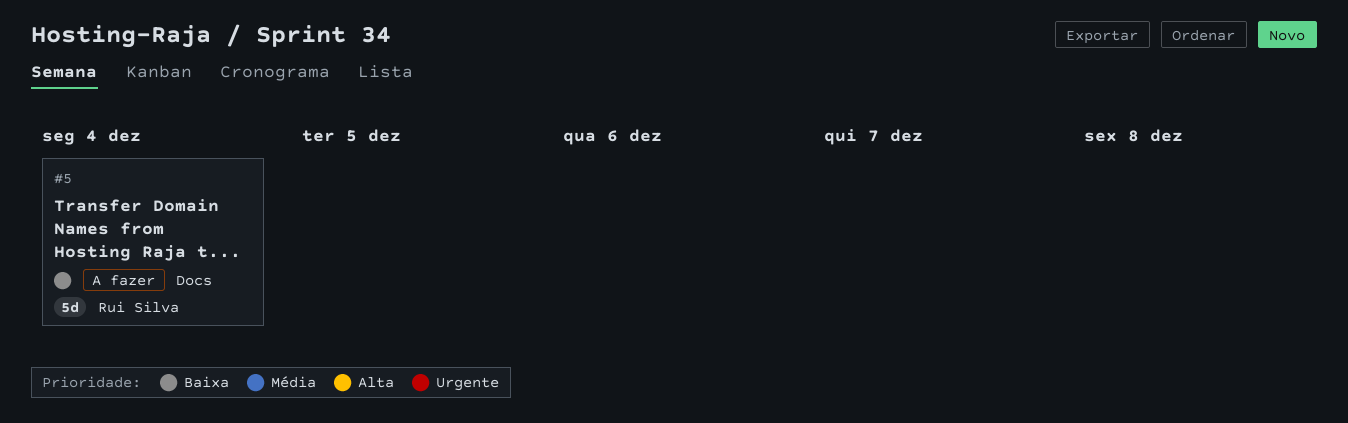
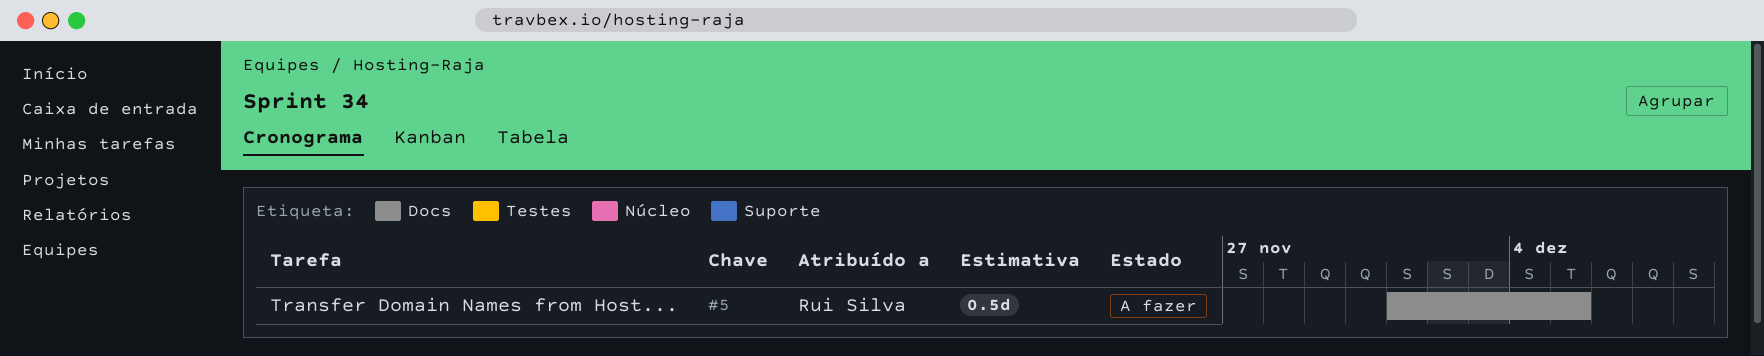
#5, estimate: 5d -> 0.5d
#5, due: Dec 4 -> Dec 5

